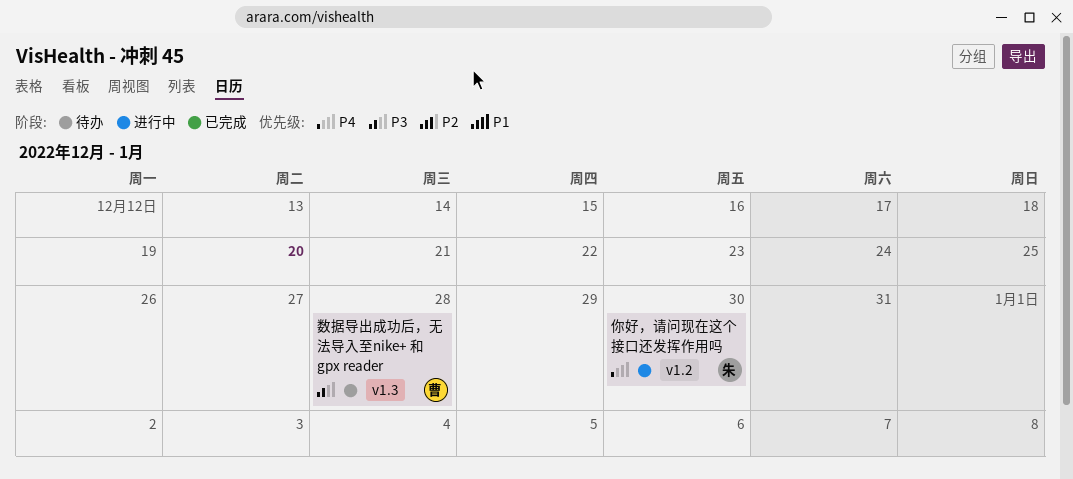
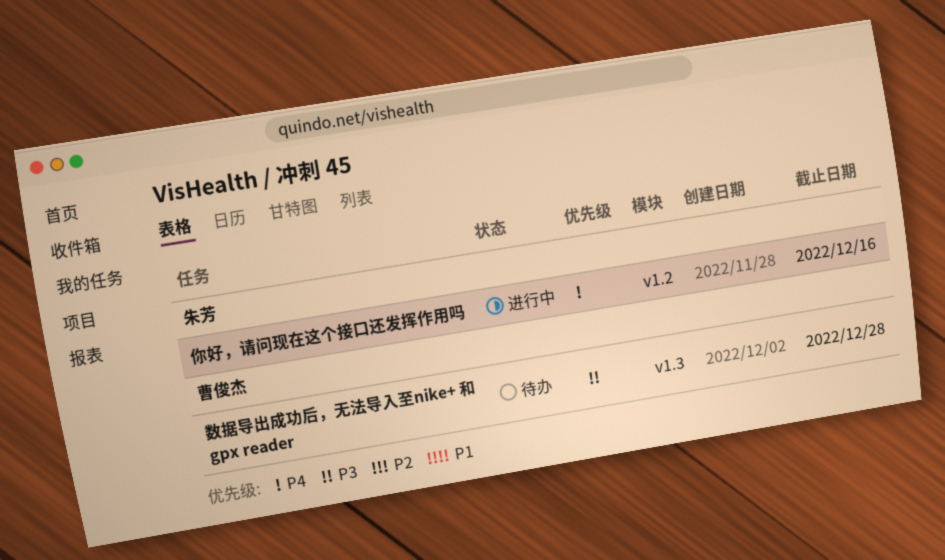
你好，请问现在这个接口还发挥作用吗, due: Dec 30 -> Dec 16

